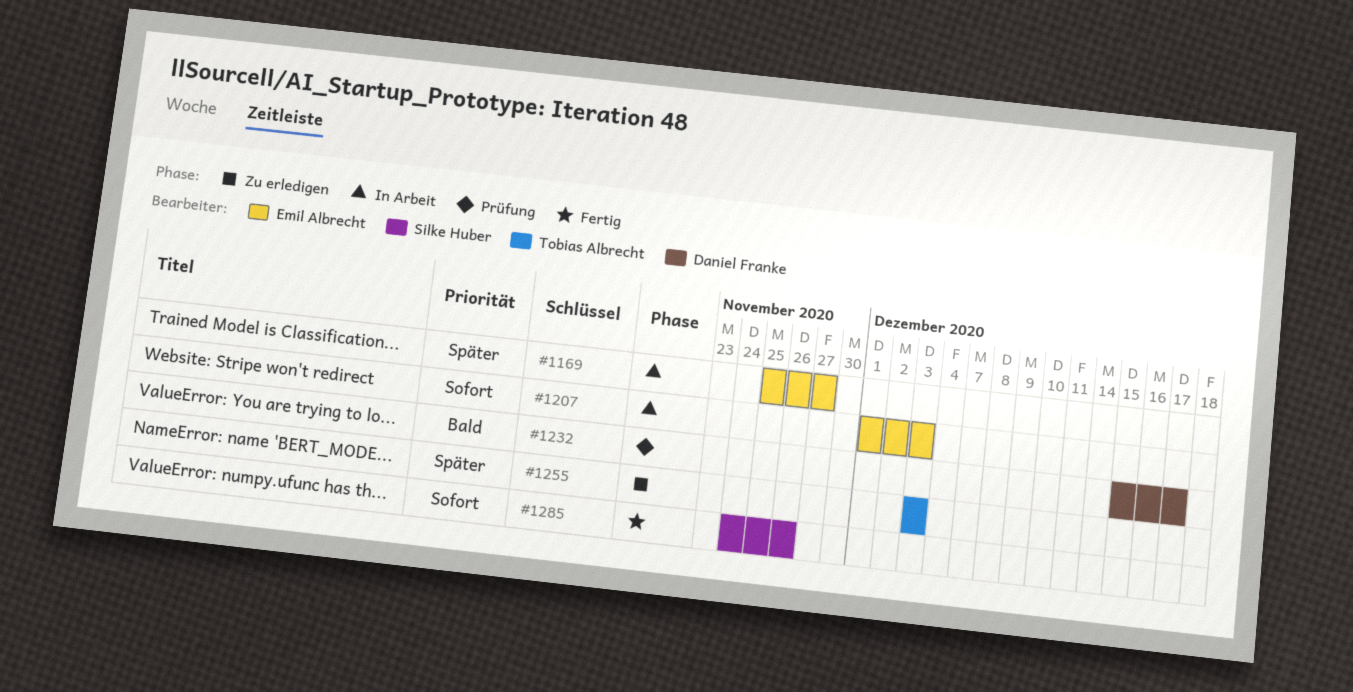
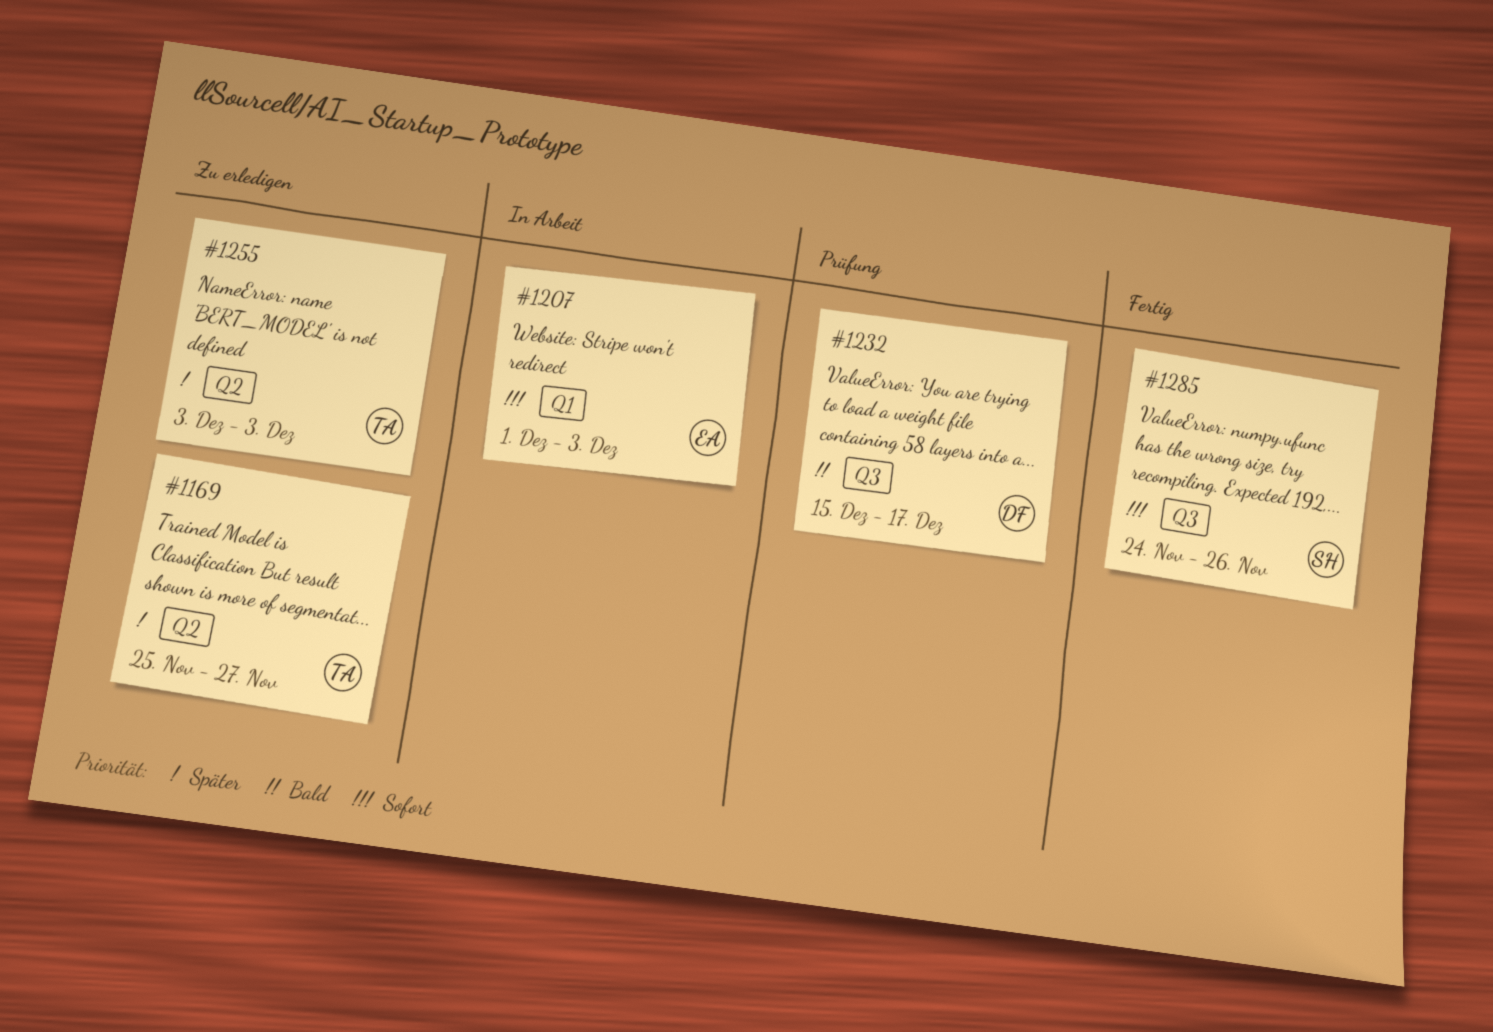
#1169, status: In Arbeit -> Zu erledigen
#1169, owner: Emil Albrecht -> Tobias Albrecht

